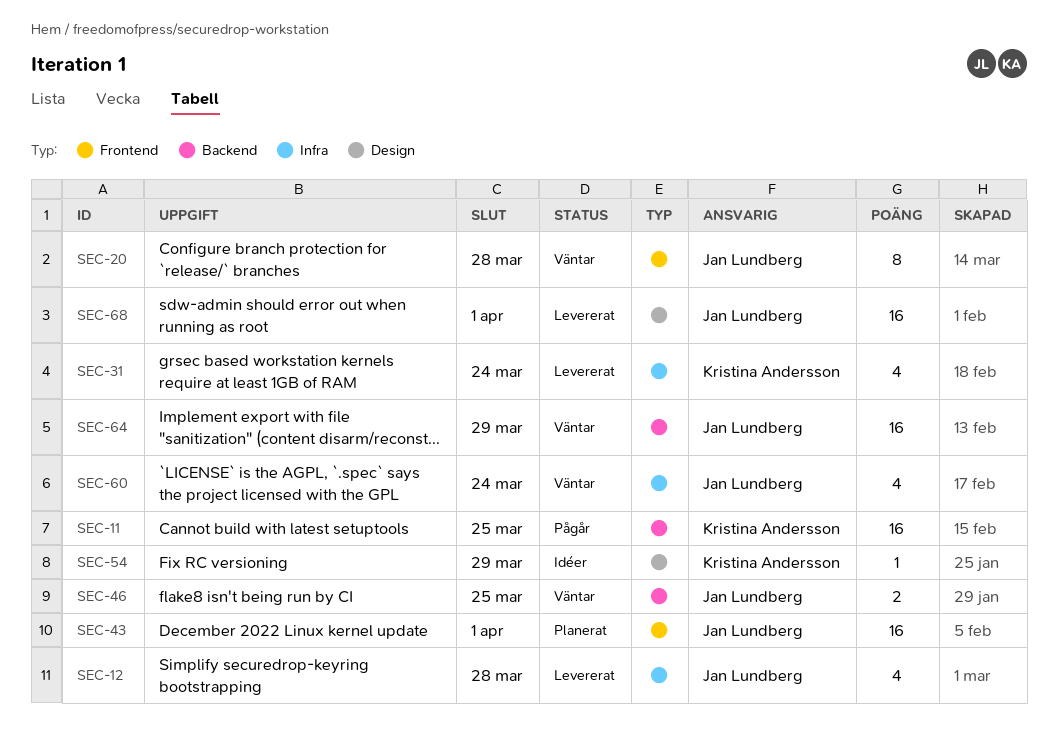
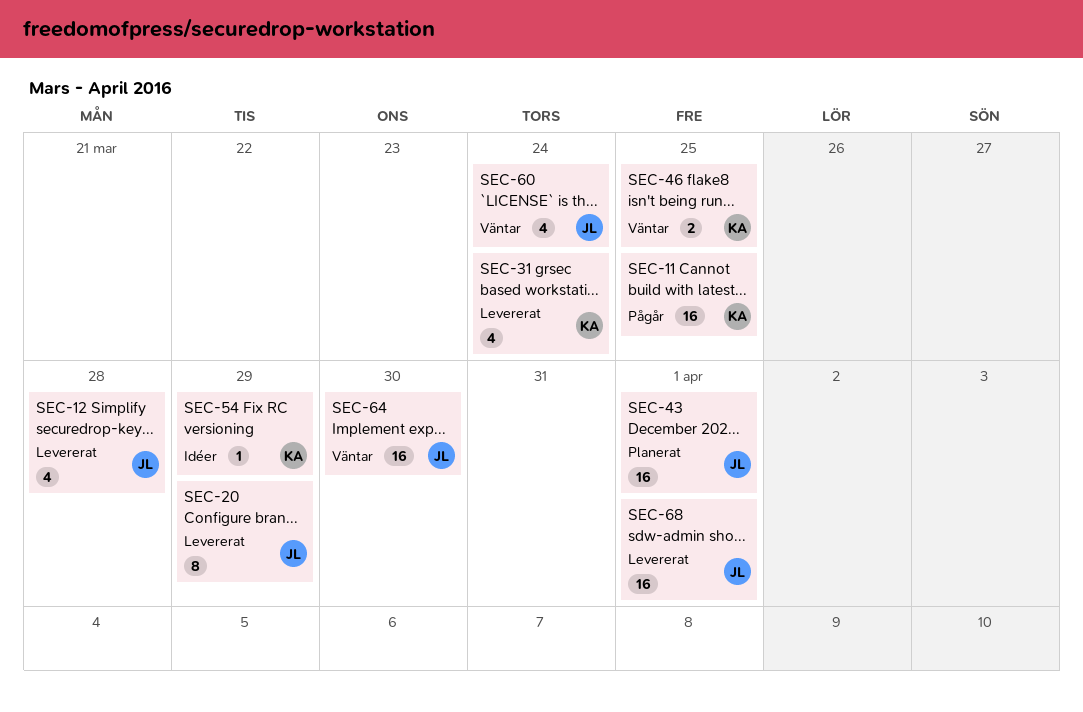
SEC-20, status: Väntar -> Levererat
SEC-20, due: Mar 28 -> Mar 29
SEC-46, owner: Jan Lundberg -> Kristina Andersson
SEC-64, due: Mar 29 -> Mar 30

